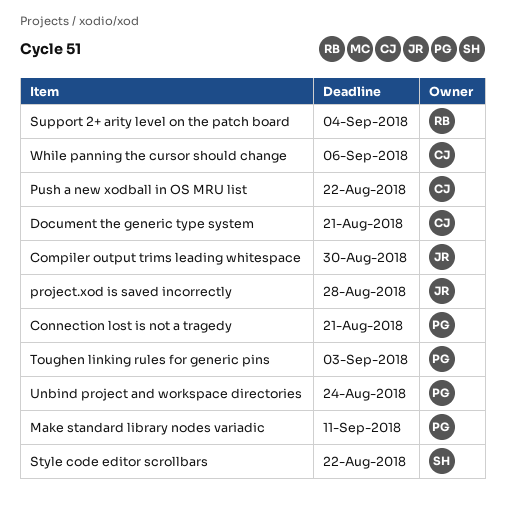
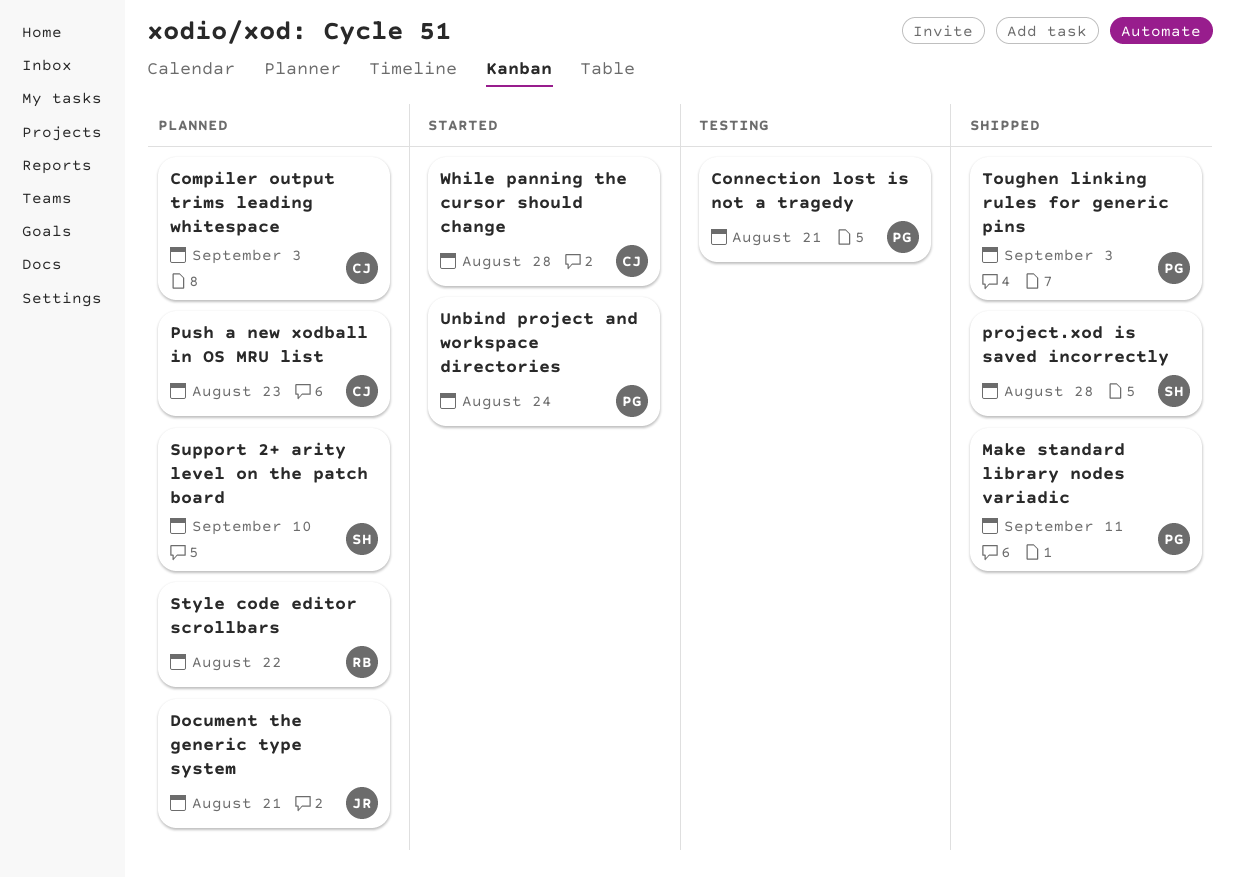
Compiler output trims leading whitespace, owner: JR -> CJ
Compiler output trims leading whitespace, due: Aug 30 -> Sep 3
Document the generic type system, owner: CJ -> JR
project.xod is saved incorrectly, owner: JR -> SH
Push a new xodball in OS MRU list, due: Aug 22 -> Aug 23
Style code editor scrollbars, owner: SH -> RB
Support 2+ arity level on the patch board, owner: RB -> SH
Support 2+ arity level on the patch board, due: Sep 4 -> Sep 10
While panning the cursor should change, due: Sep 6 -> Aug 28

